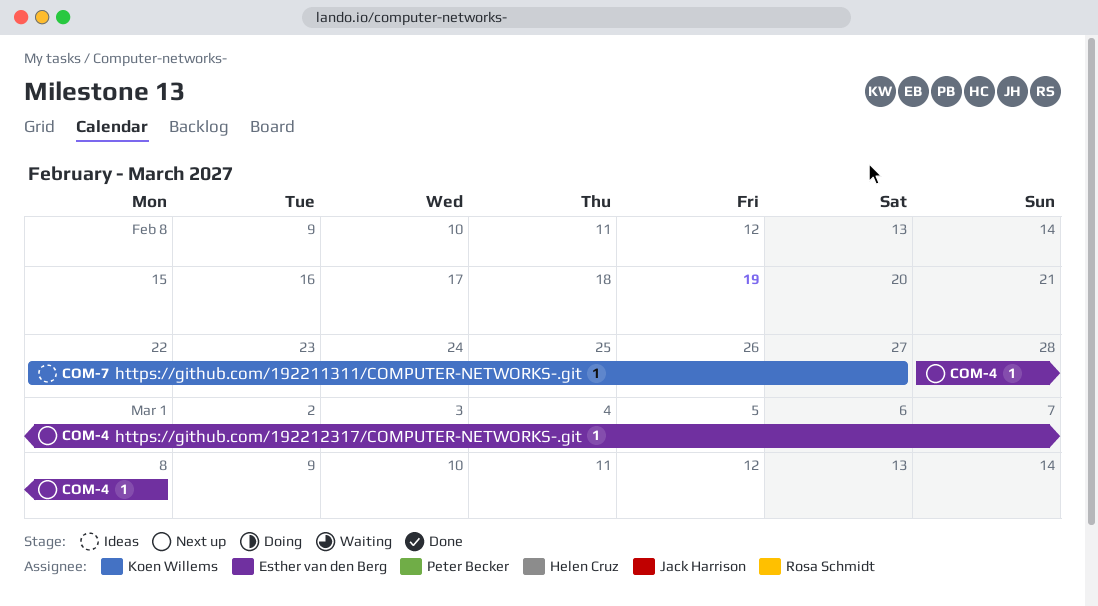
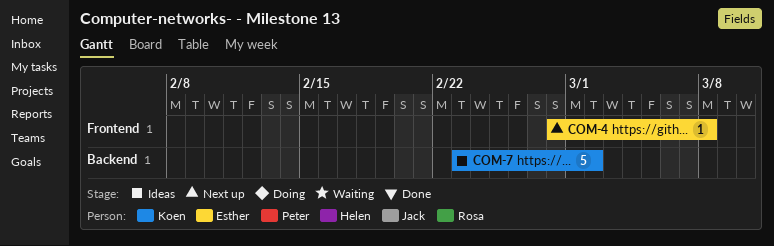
COM-7, estimate: 1 -> 5
COM-7, start: Feb 22 -> Feb 23
COM-7, due: Feb 27 -> Mar 2

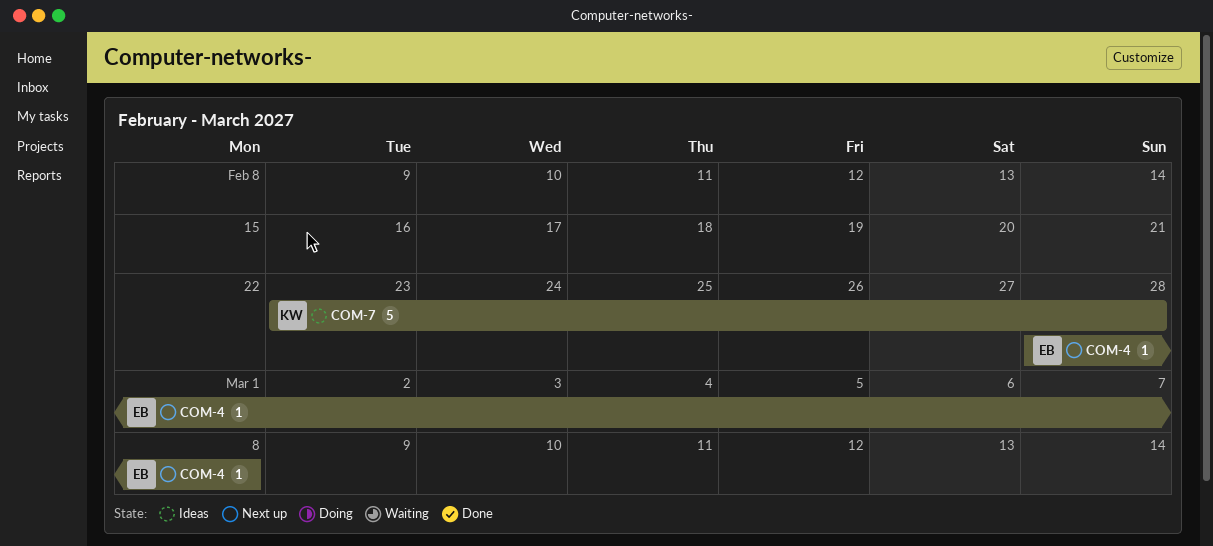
COM-7, due: Mar 2 -> Feb 28

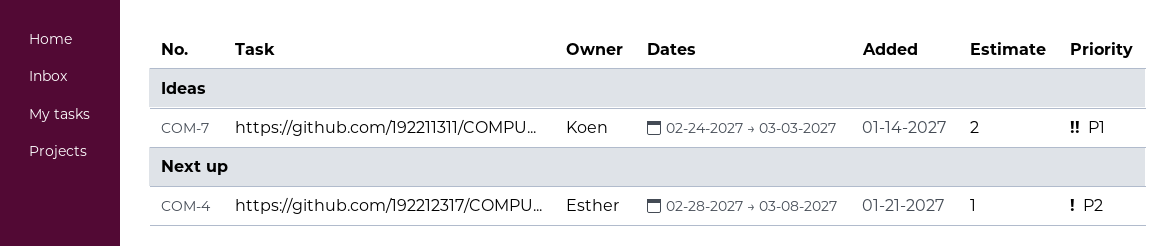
COM-7, estimate: 5 -> 2
COM-7, start: Feb 23 -> Feb 24
COM-7, due: Feb 28 -> Mar 3

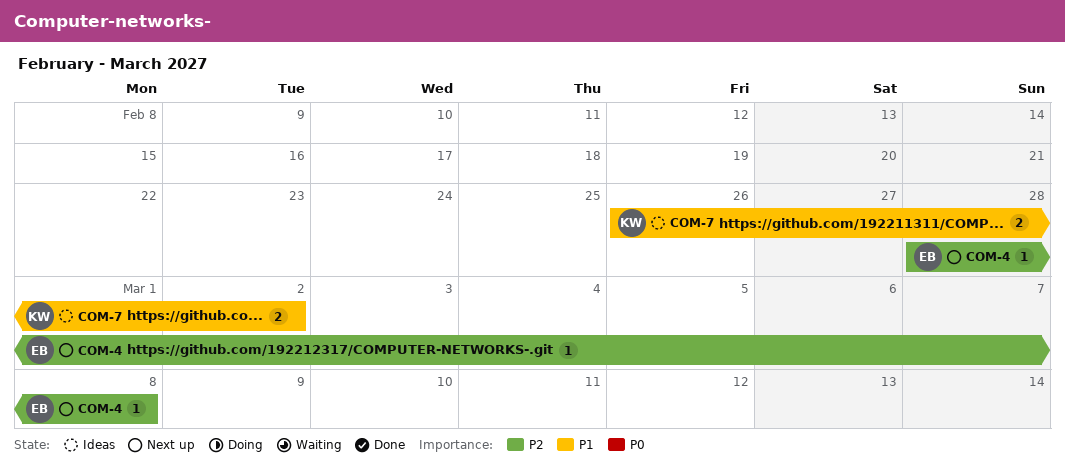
COM-7, start: Feb 24 -> Feb 26
COM-7, due: Mar 3 -> Mar 2

